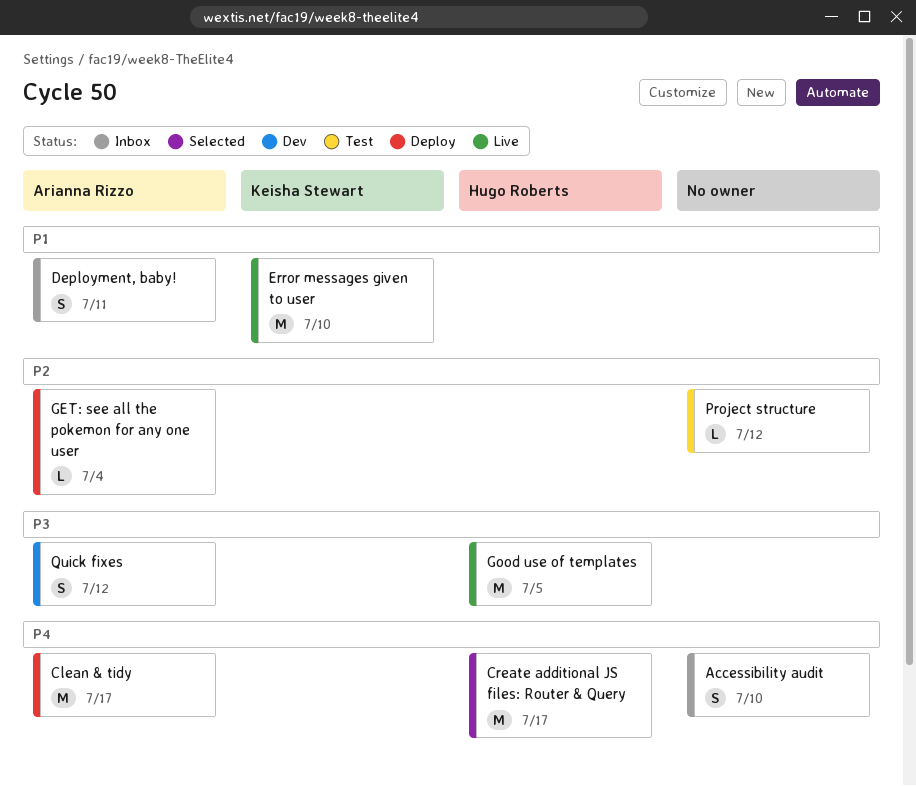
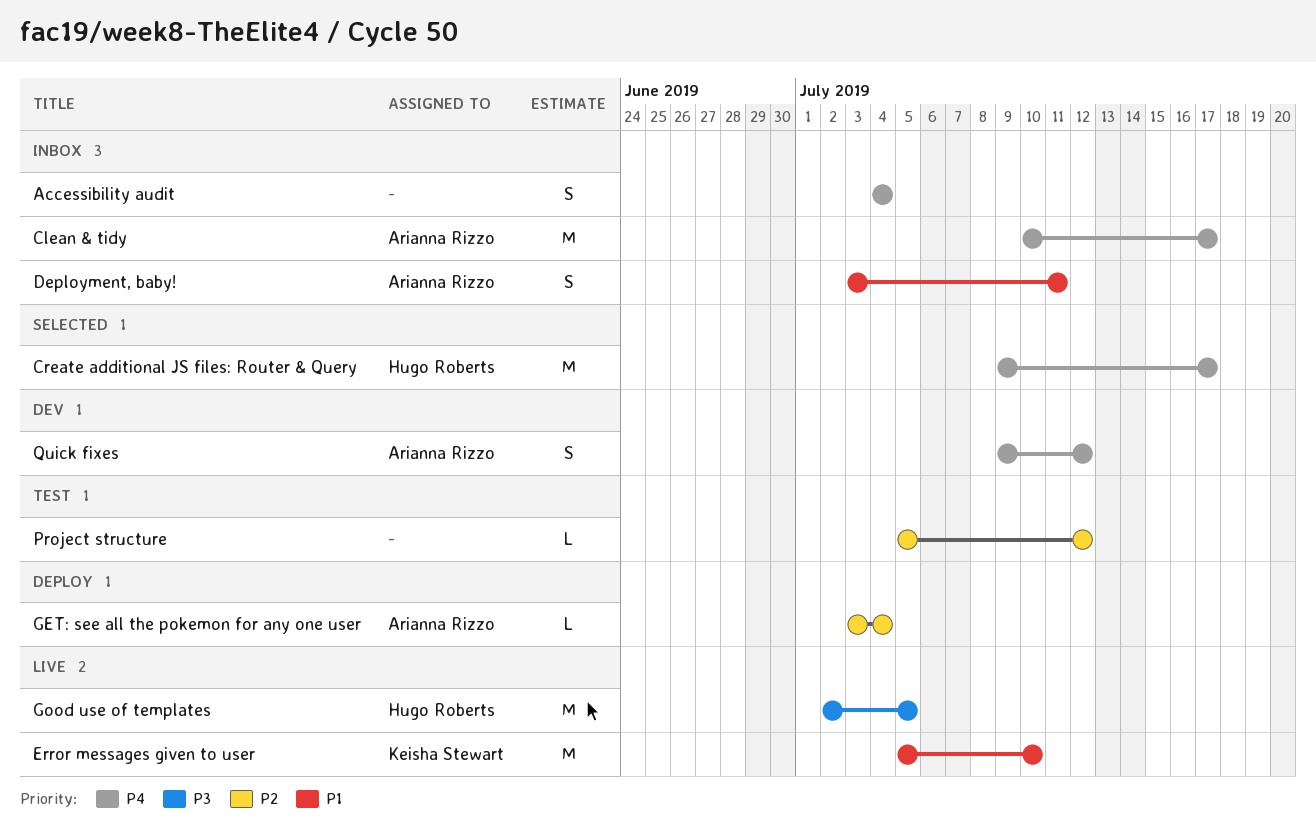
Accessibility audit, due: Jul 10 -> Jul 4
Clean & tidy, status: Deploy -> Inbox
Quick fixes, priority: P3 -> P4

